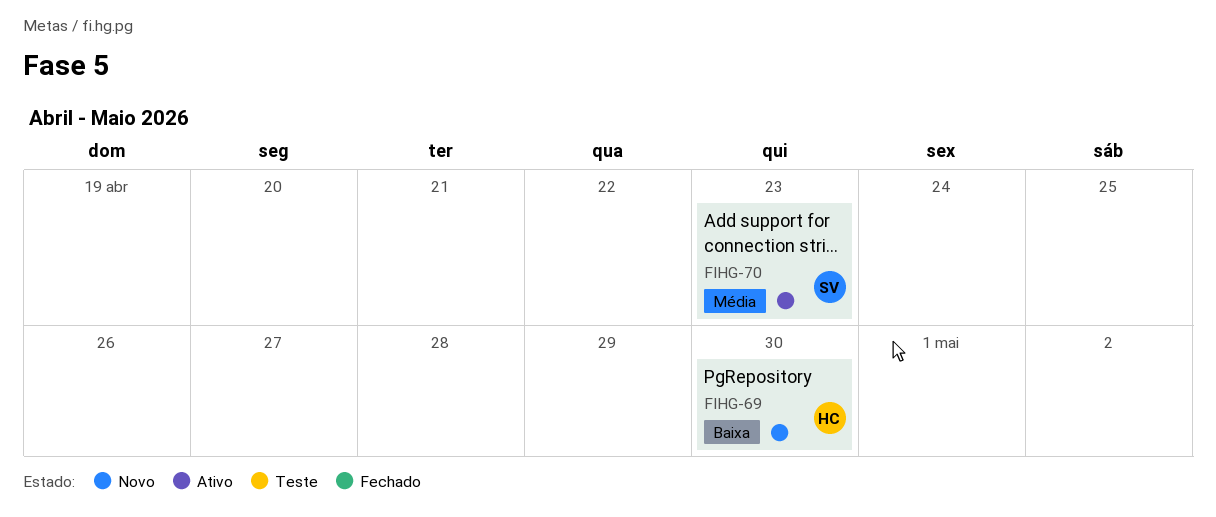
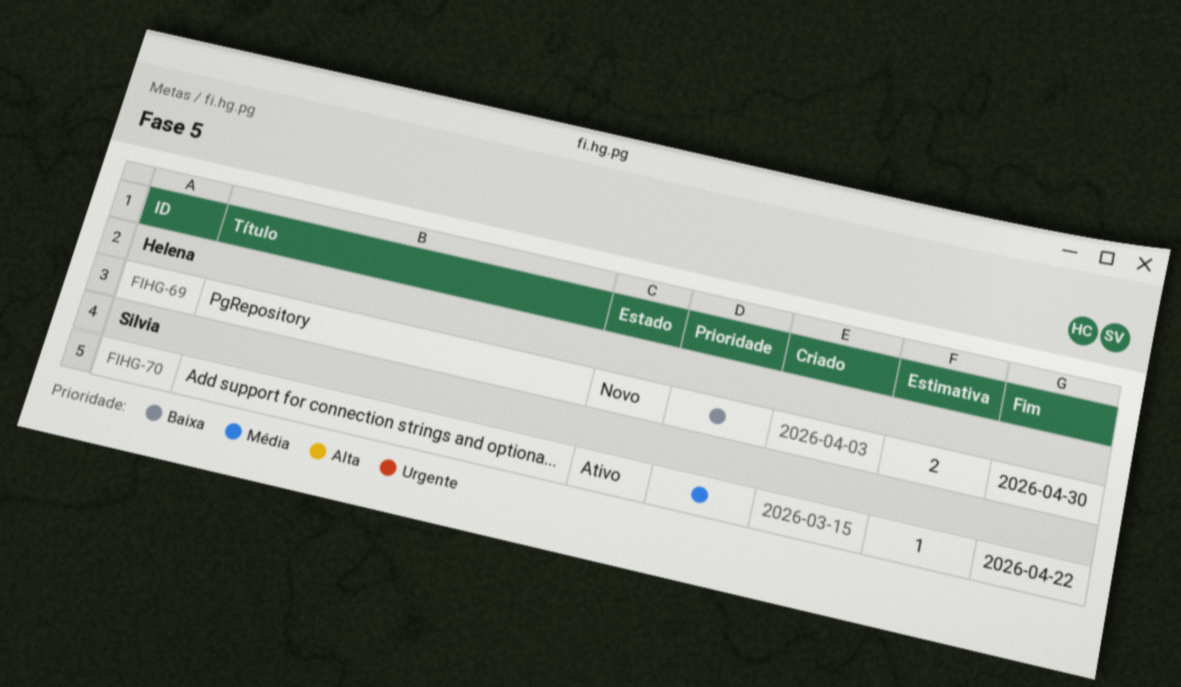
FIHG-70, due: Apr 23 -> Apr 22

